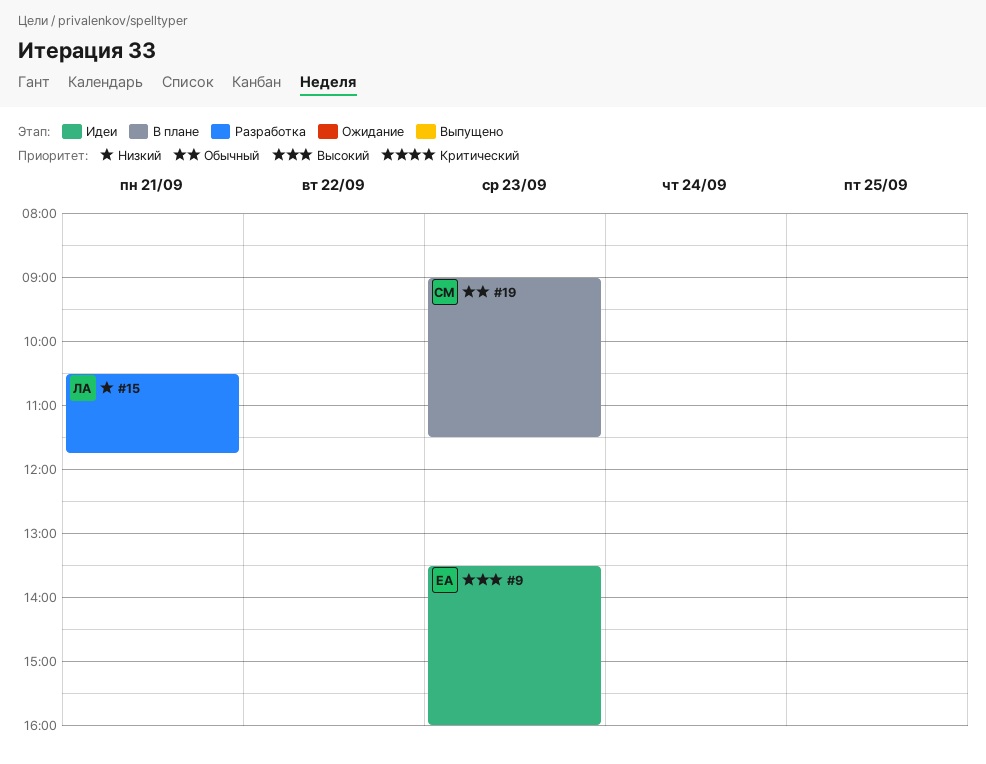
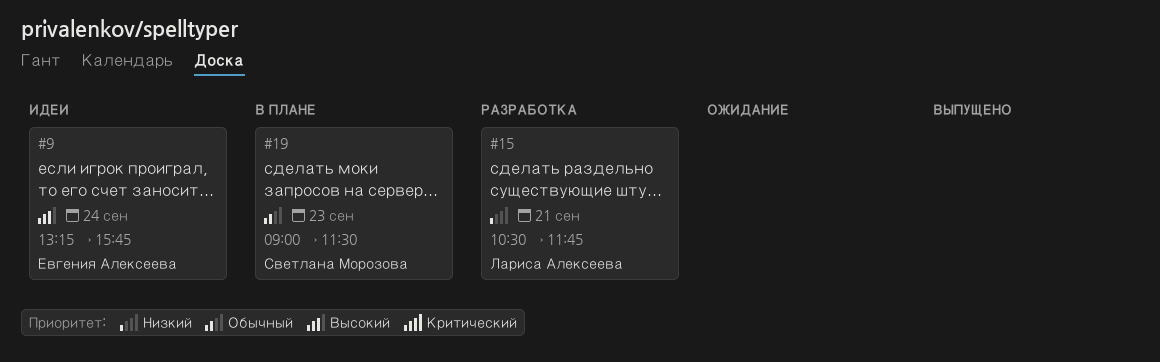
#9, day: Sep 23 -> Sep 24
#9, begins: 13:30 -> 13:15
#9, ends: 16:00 -> 15:45

